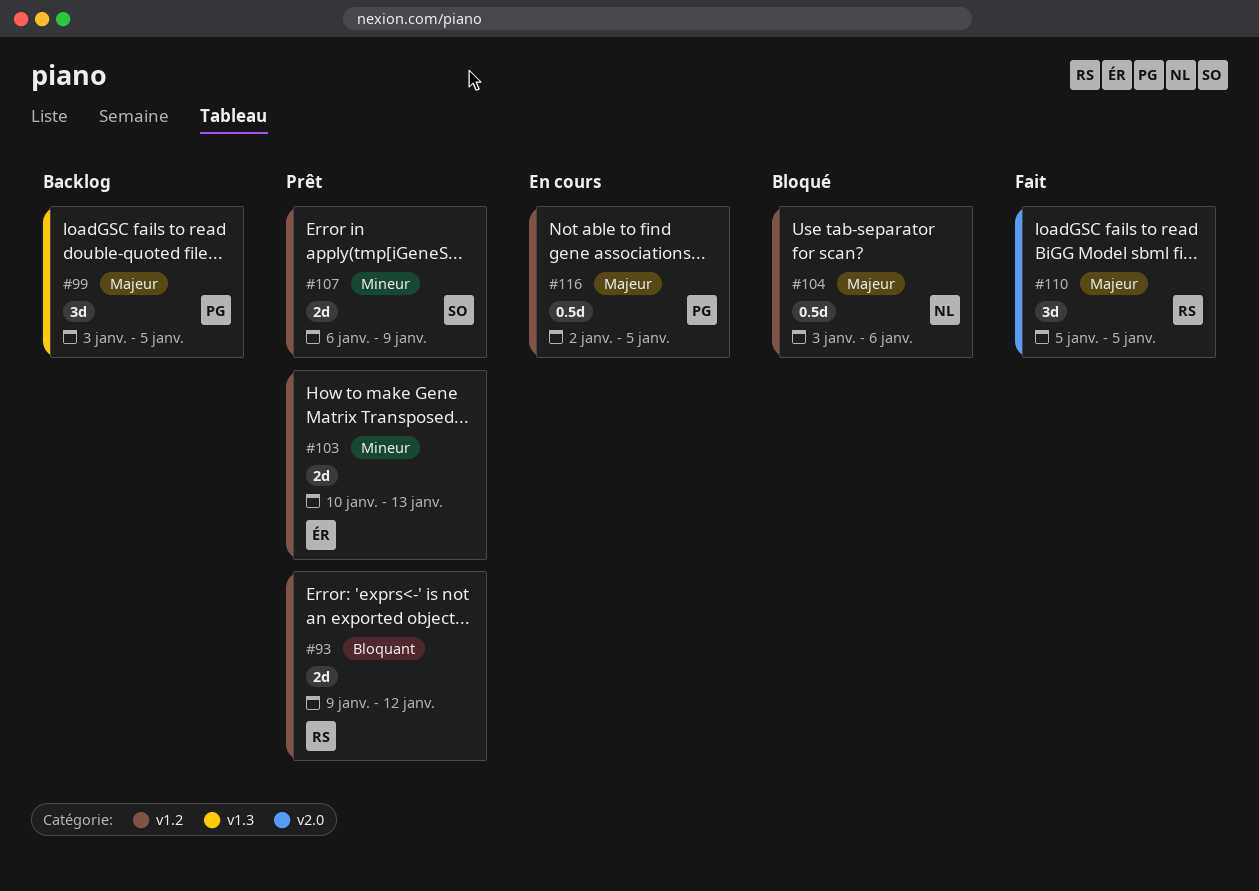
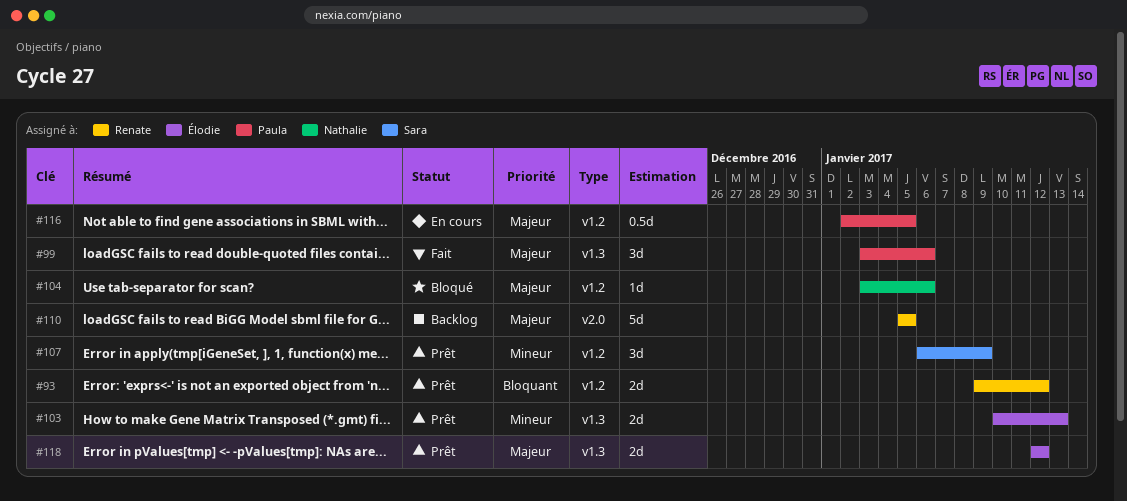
#99, status: Backlog -> Fait
#99, due: Jan 5 -> Jan 6
#103, label: v1.2 -> v1.3
#104, estimate: 0.5d -> 1d
#107, estimate: 2d -> 3d
#110, status: Fait -> Backlog
#110, estimate: 3d -> 5d
#118: none -> present

